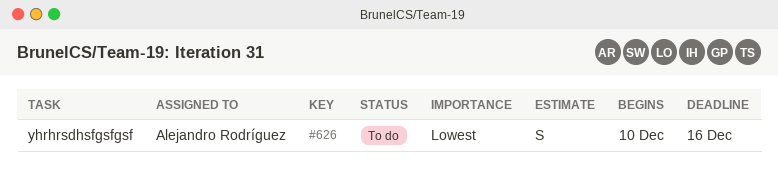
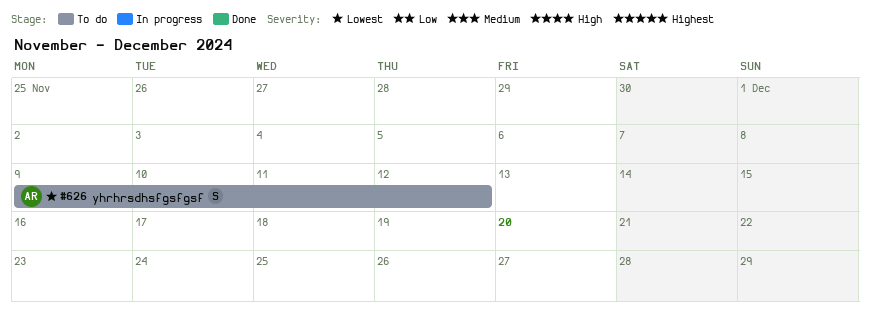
#626, start: Dec 10 -> Dec 9
#626, due: Dec 16 -> Dec 12

